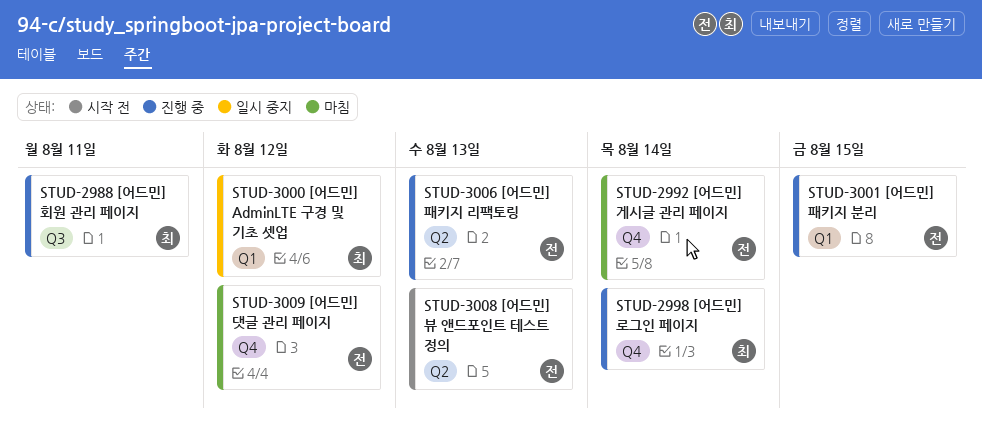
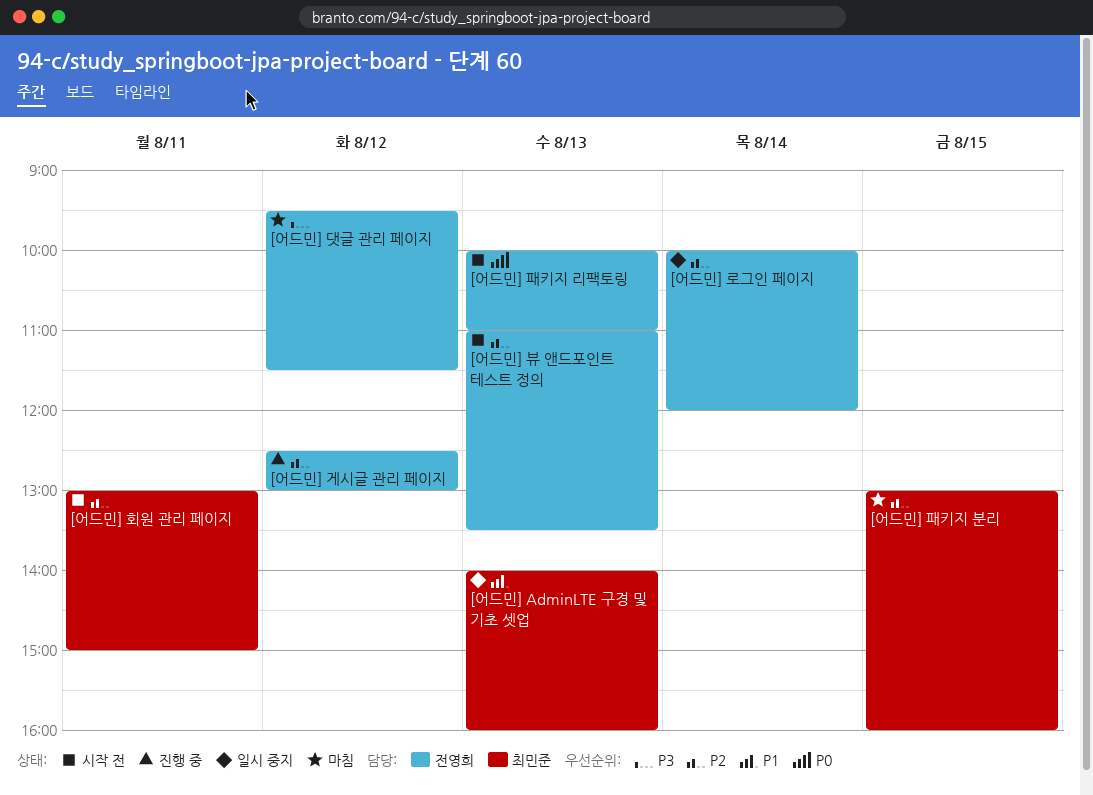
[어드민] AdminLTE 구경 및 기초 셋업, day: Aug 12 -> Aug 13
[어드민] 게시글 관리 페이지, status: 마침 -> 진행 중
[어드민] 게시글 관리 페이지, day: Aug 14 -> Aug 12
[어드민] 로그인 페이지, status: 진행 중 -> 일시 중지
[어드민] 로그인 페이지, owner: 최민준 -> 전영희
[어드민] 패키지 리팩토링, status: 진행 중 -> 시작 전
[어드민] 패키지 분리, status: 진행 중 -> 마침
[어드민] 패키지 분리, owner: 전영희 -> 최민준
[어드민] 회원 관리 페이지, status: 진행 중 -> 시작 전

